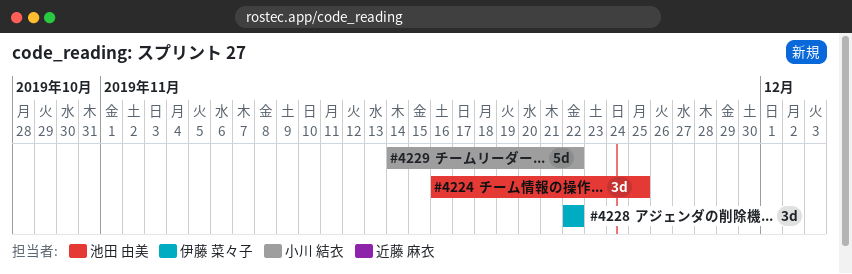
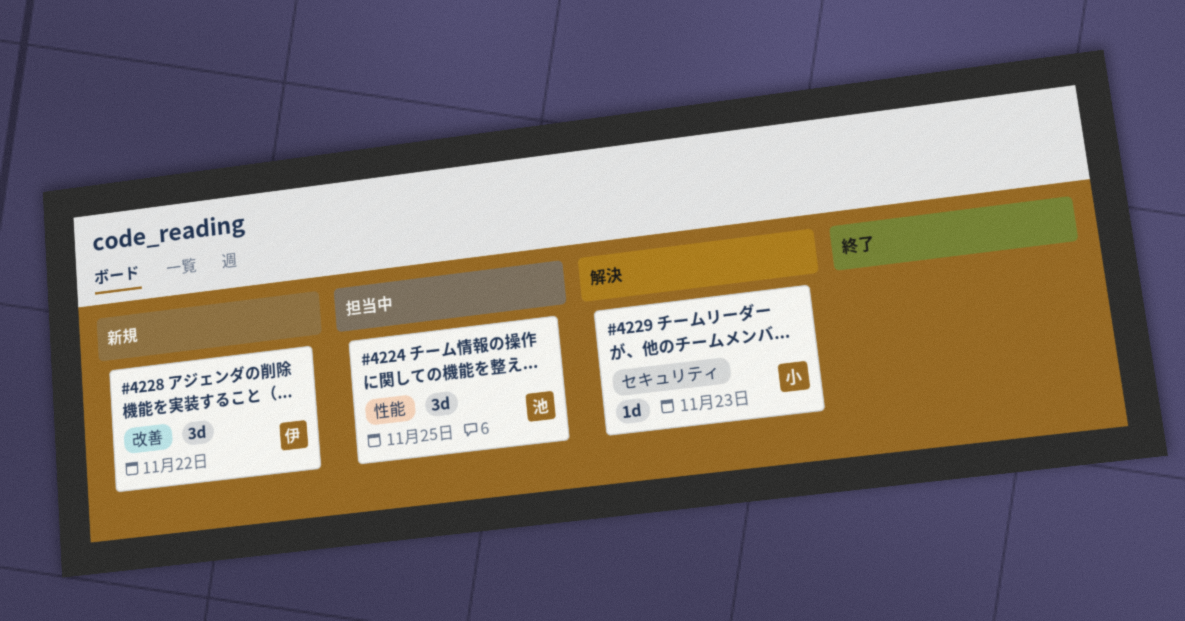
#4229, estimate: 5d -> 1d
#4229, due: Nov 22 -> Nov 23

